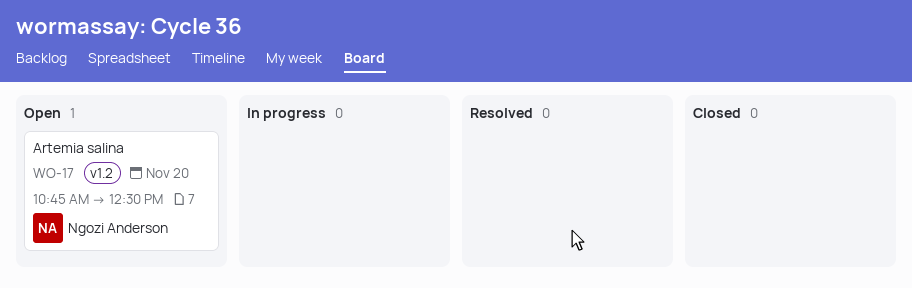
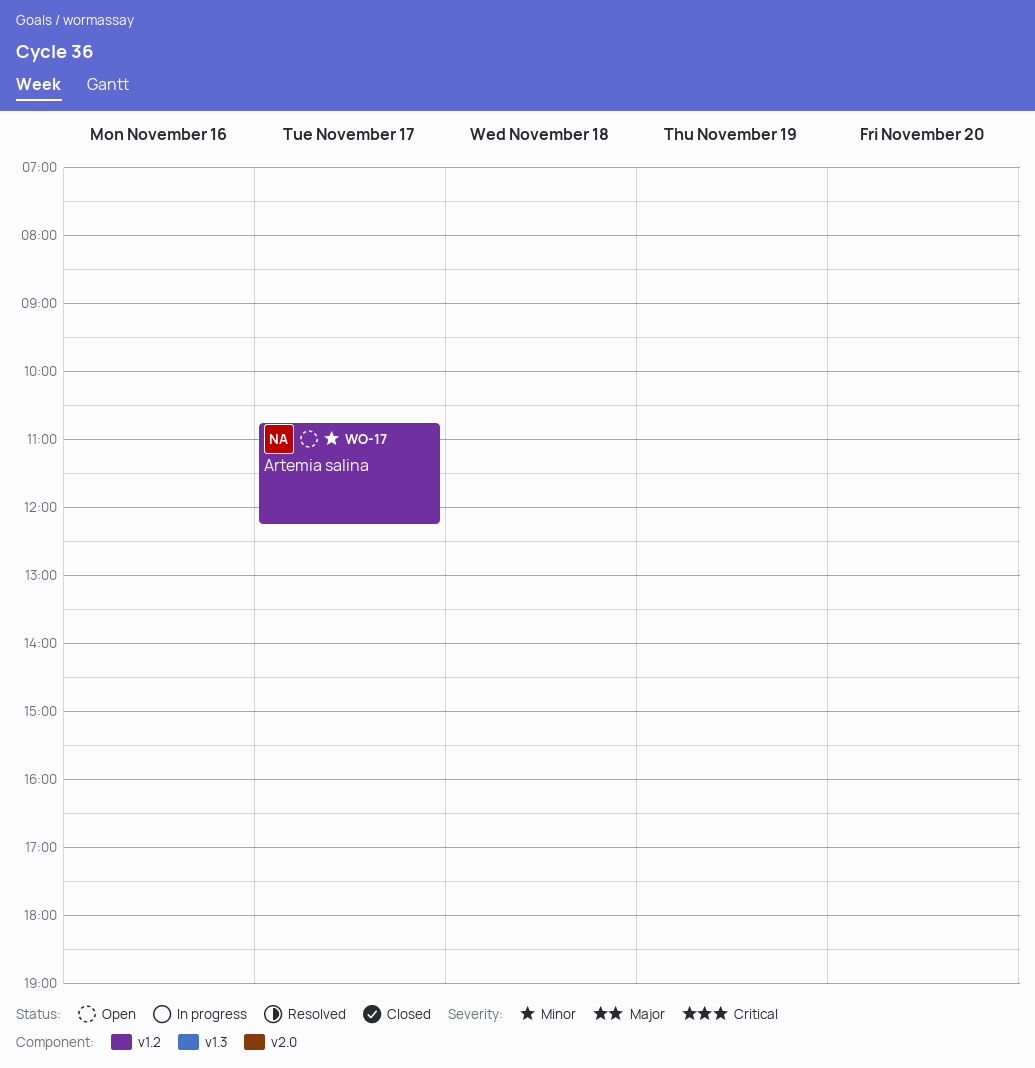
WO-17, day: Nov 20 -> Nov 17
WO-17, ends: 12:30 -> 12:15

